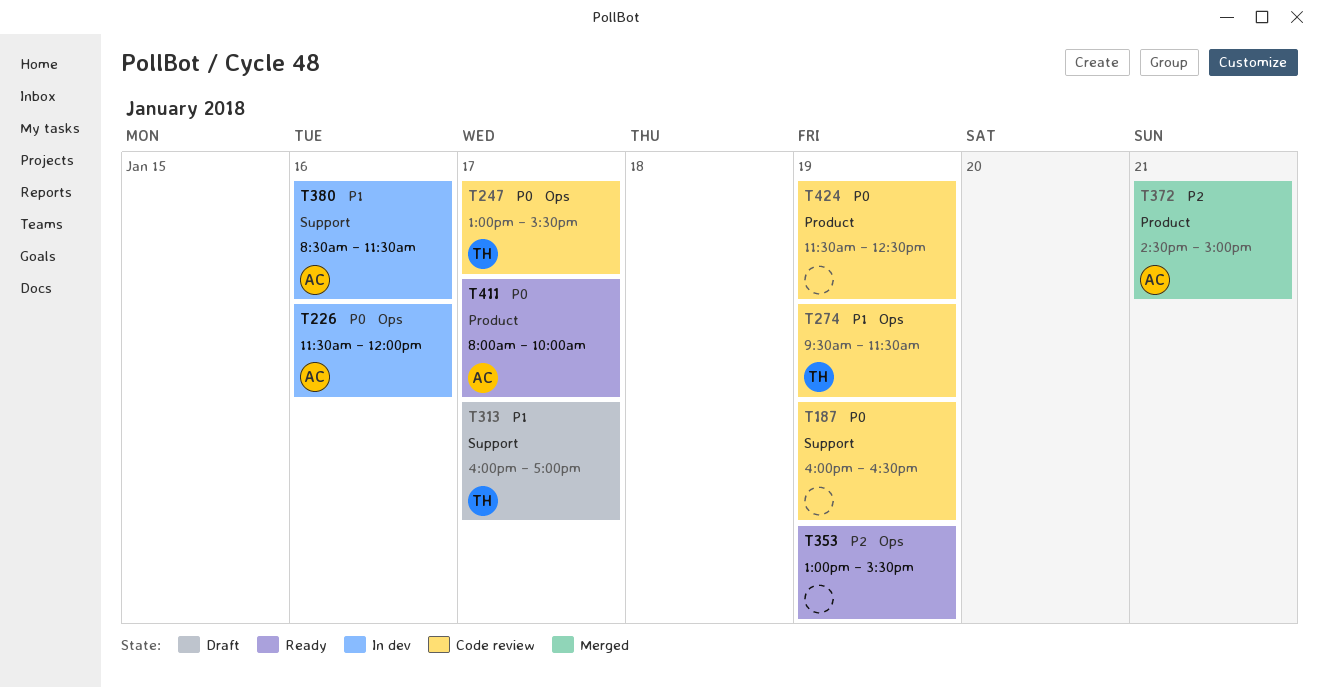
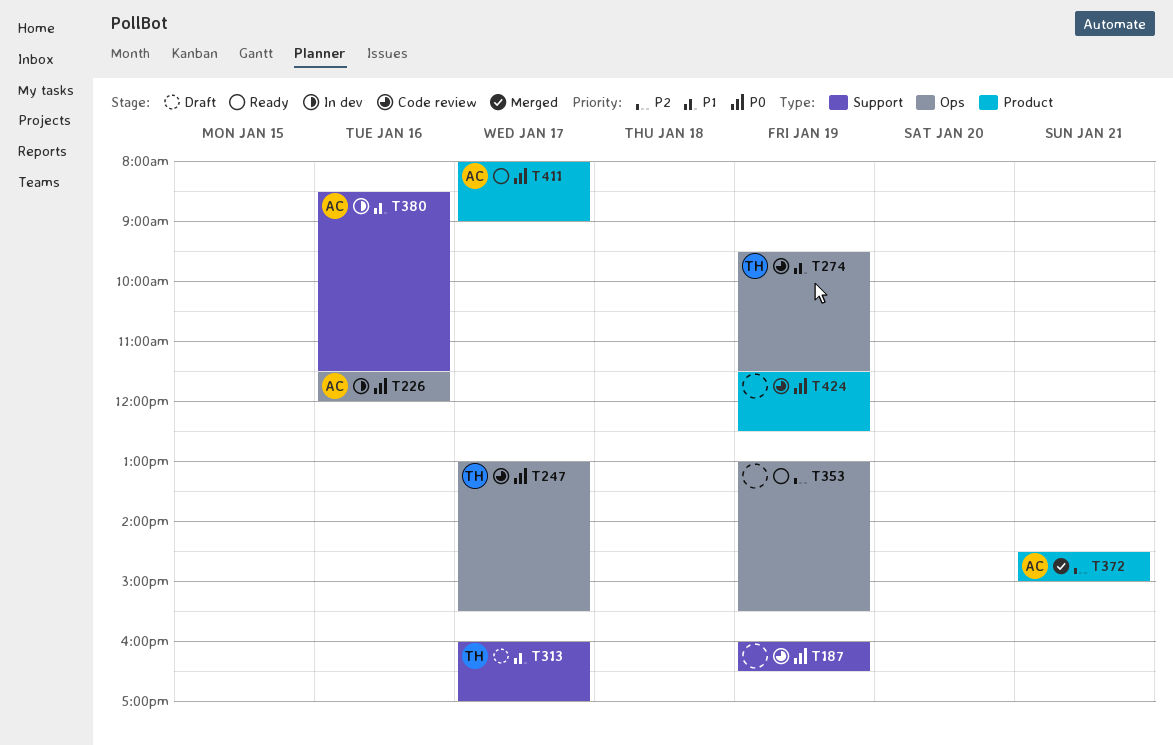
T411, ends: 10:00 -> 09:00

